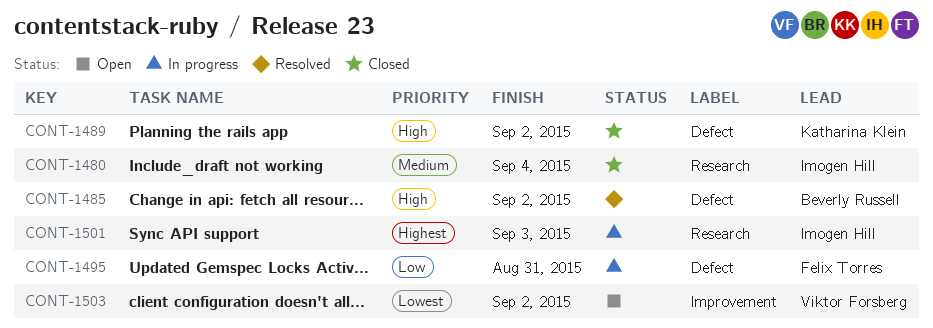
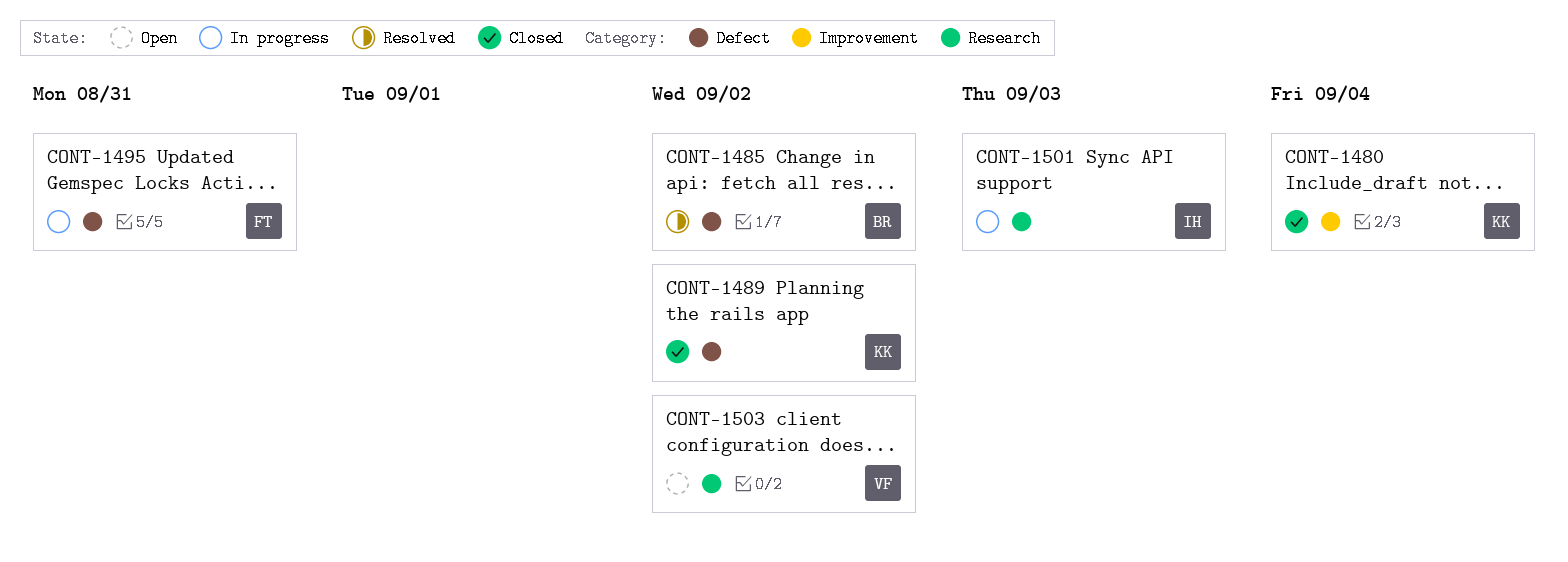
CONT-1480, owner: Imogen Hill -> Katharina Klein
CONT-1480, label: Research -> Improvement
CONT-1503, label: Improvement -> Research

